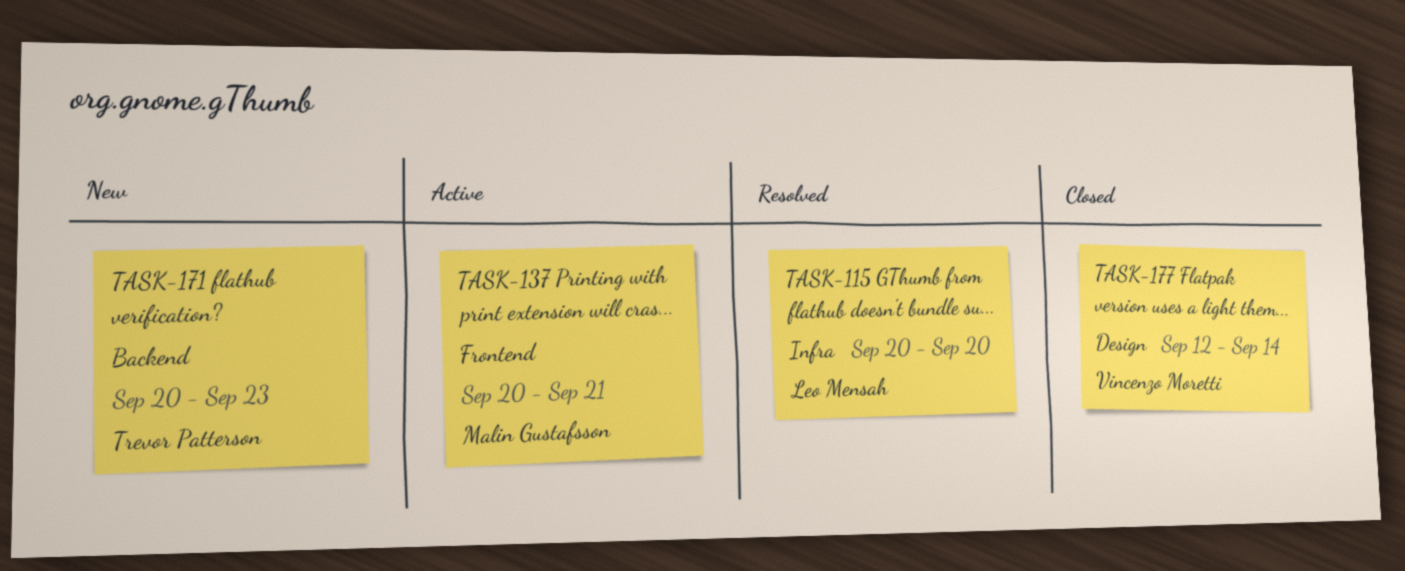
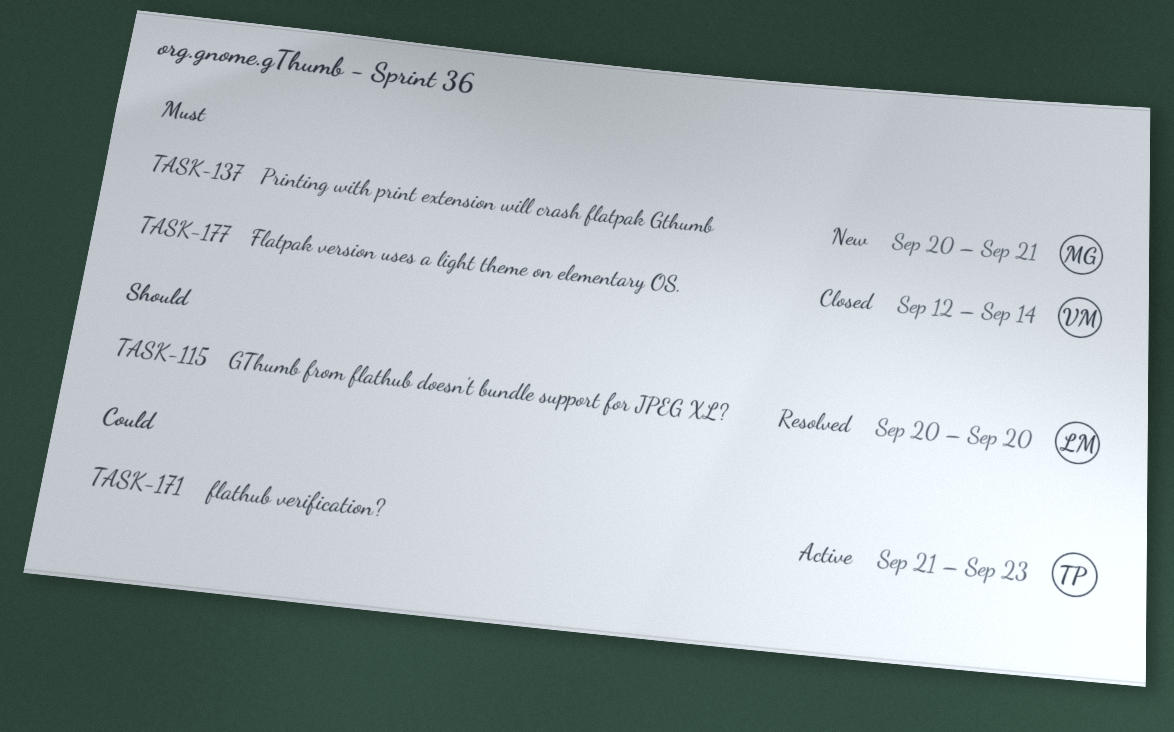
TASK-137, status: Active -> New
TASK-171, status: New -> Active
TASK-171, start: Sep 20 -> Sep 21

